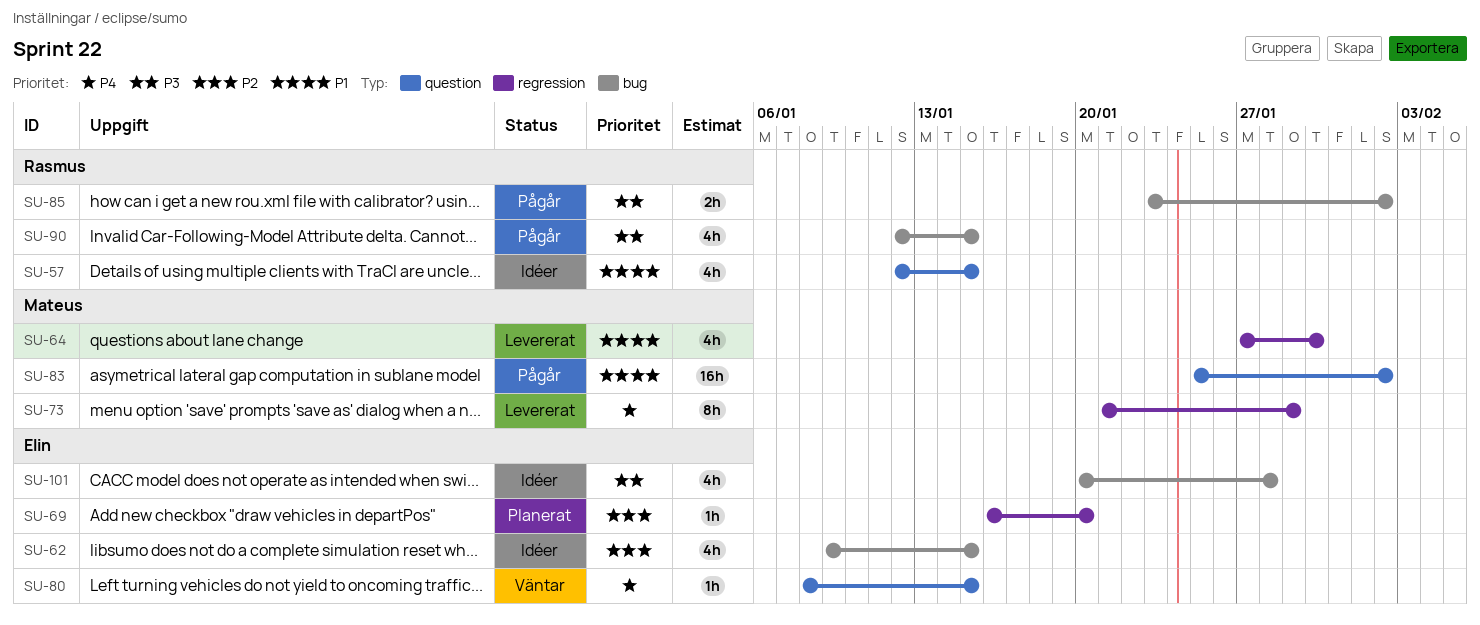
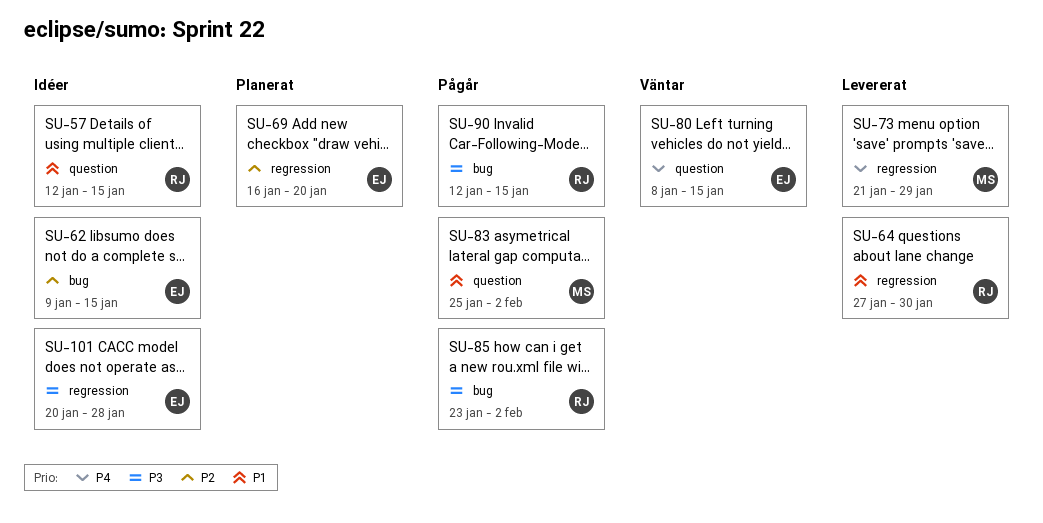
SU-64, owner: Mateus -> Rasmus
SU-101, label: bug -> regression

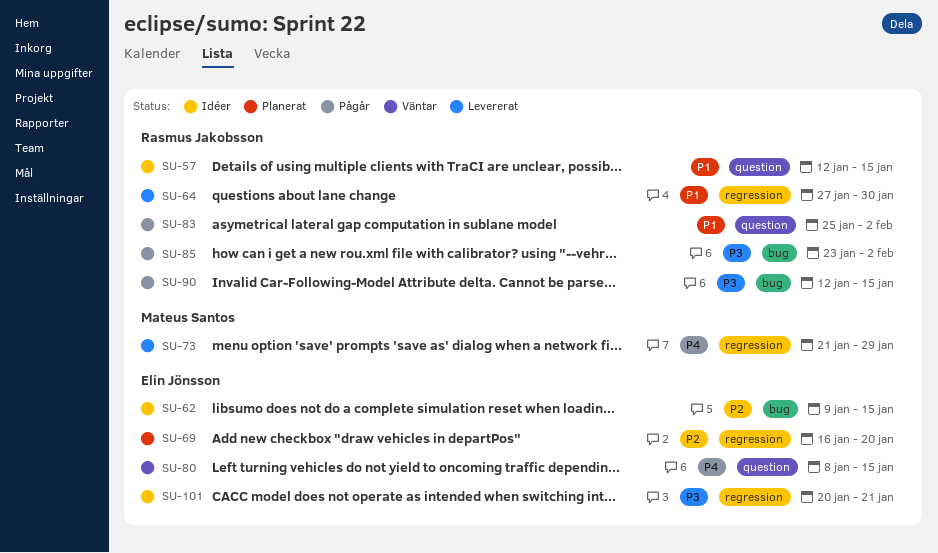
SU-83, owner: Mateus Santos -> Rasmus Jakobsson
SU-101, due: Jan 28 -> Jan 21

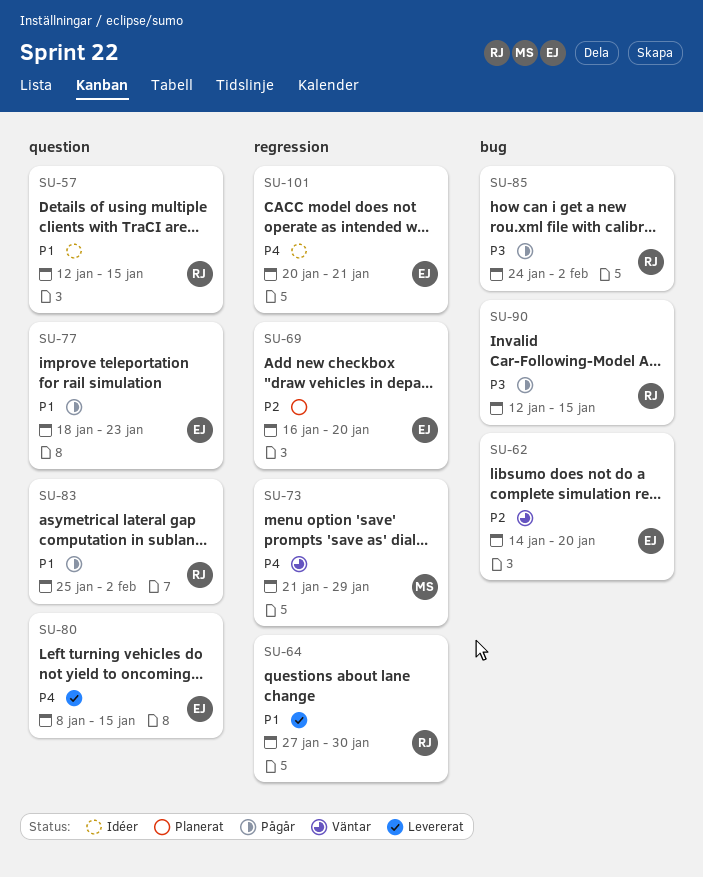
SU-62, status: Idéer -> Väntar
SU-62, start: Jan 9 -> Jan 14
SU-62, due: Jan 15 -> Jan 20
SU-73, status: Levererat -> Väntar
SU-77: none -> present
SU-80, status: Väntar -> Levererat
SU-85, start: Jan 23 -> Jan 24
SU-101, priority: P3 -> P4

